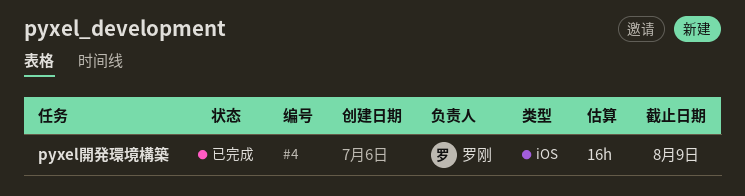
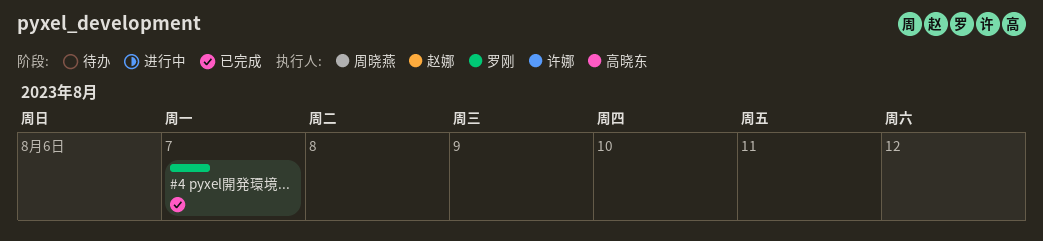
#4, due: Aug 9 -> Aug 7

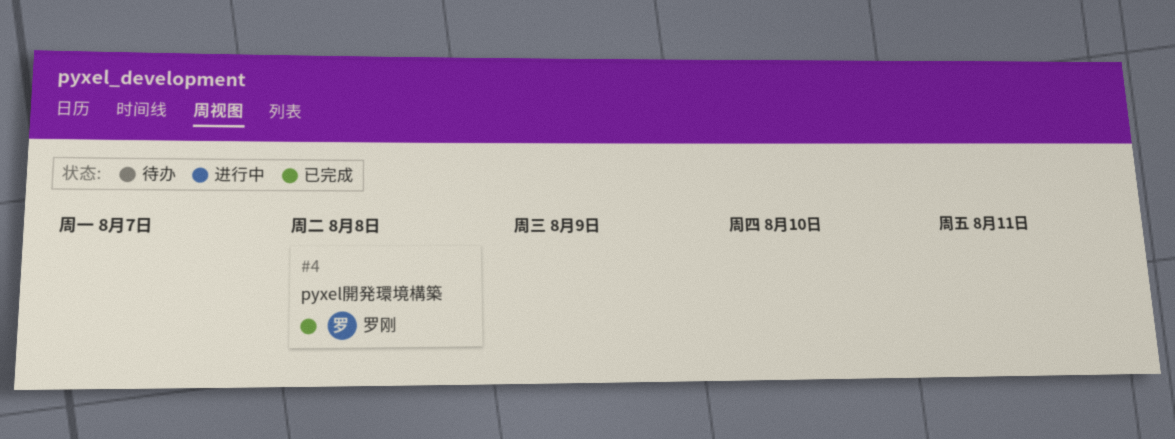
#4, due: Aug 7 -> Aug 8

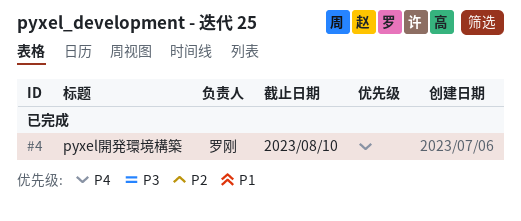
#4, due: Aug 8 -> Aug 10

